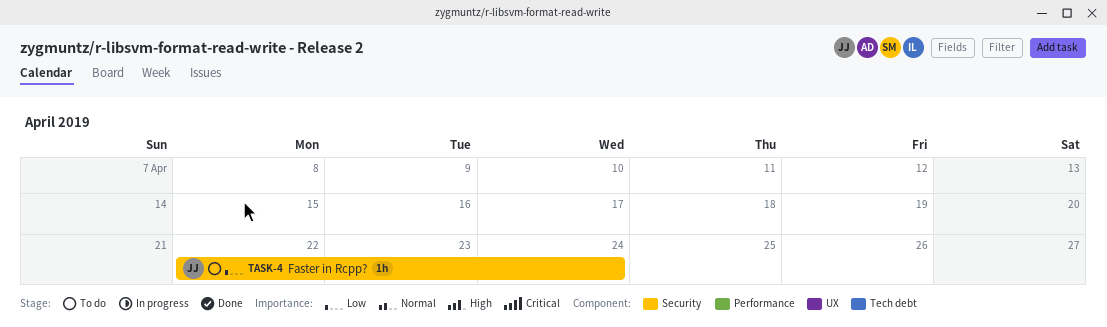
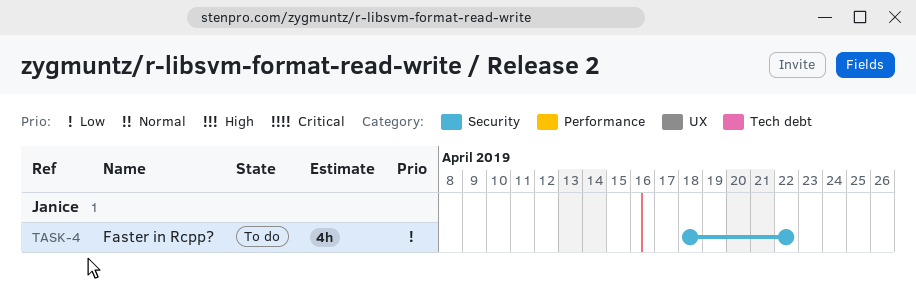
TASK-4, estimate: 1h -> 4h
TASK-4, start: Apr 22 -> Apr 18
TASK-4, due: Apr 24 -> Apr 22

